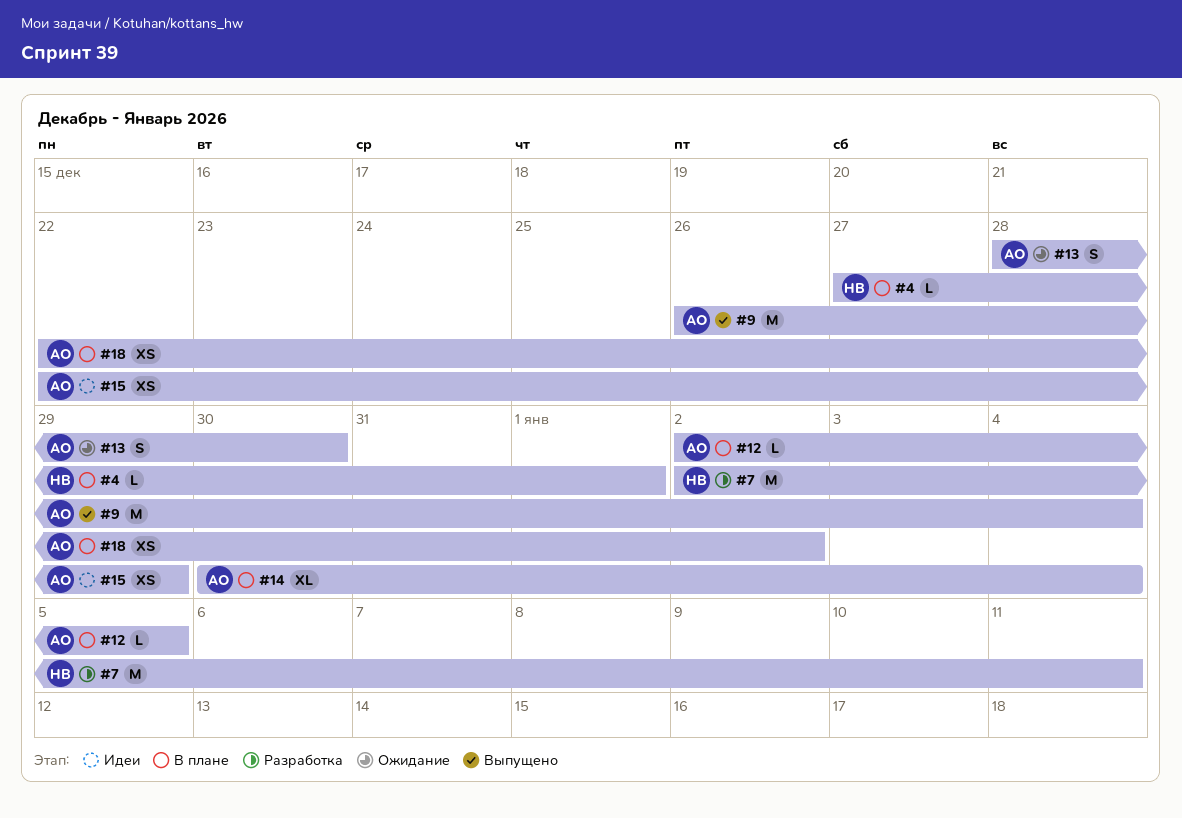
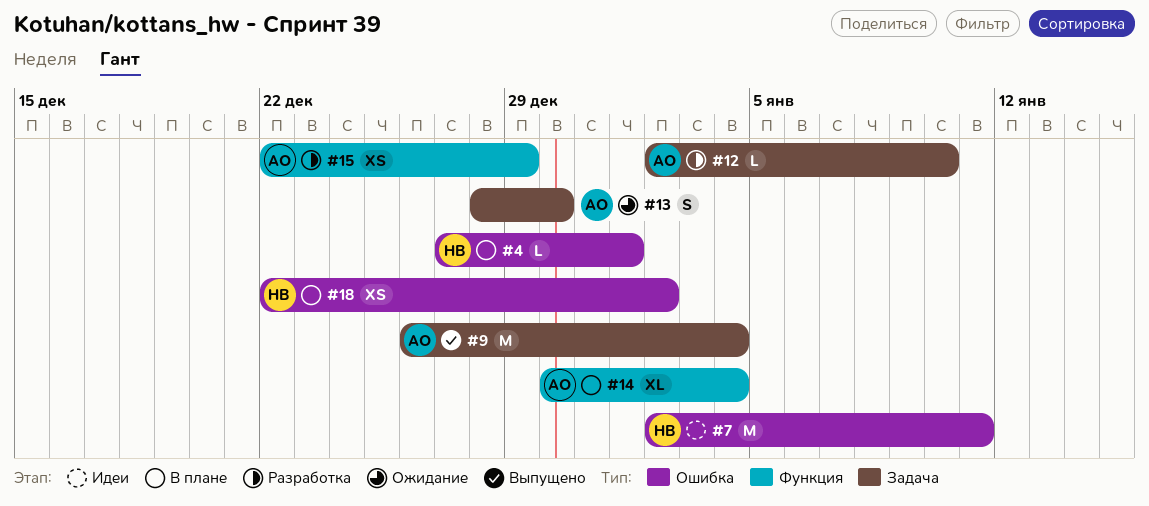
#7, status: Разработка -> Идеи
#12, status: В плане -> Разработка
#12, due: Jan 5 -> Jan 10
#15, status: Идеи -> Разработка
#18, owner: АО -> НВ

